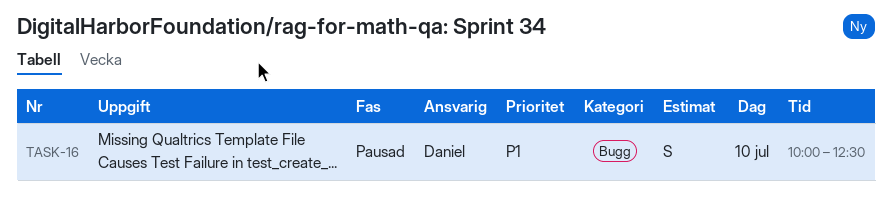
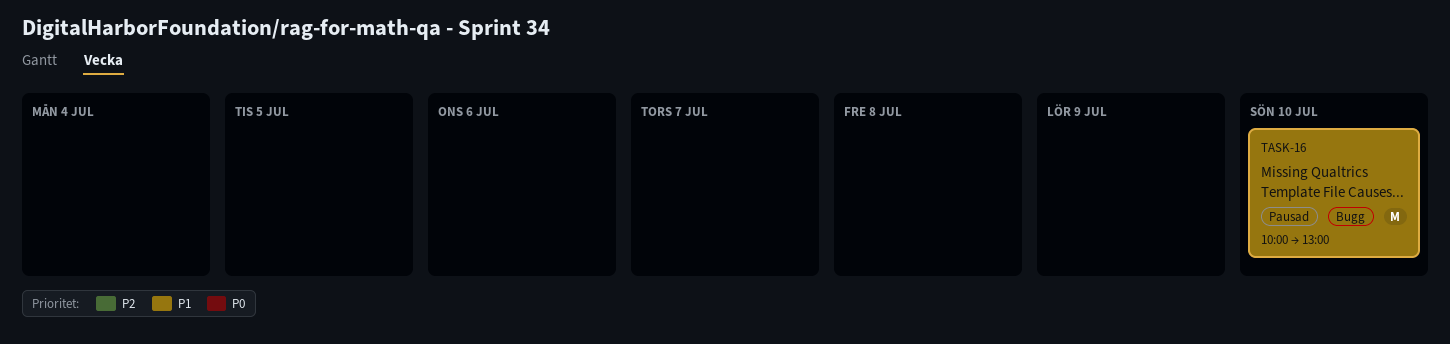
TASK-16, estimate: S -> M
TASK-16, ends: 12:30 -> 13:00

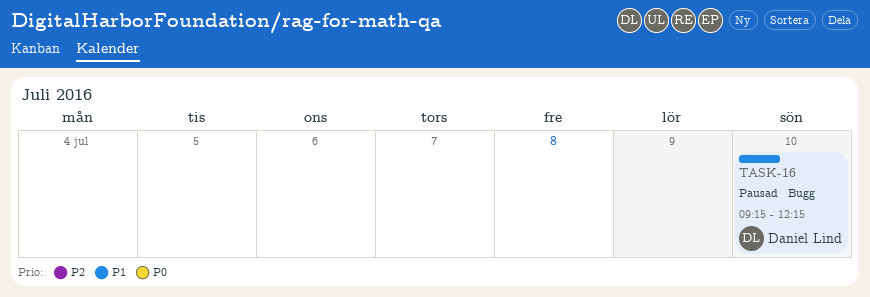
TASK-16, begins: 10:00 -> 09:15
TASK-16, ends: 13:00 -> 12:15

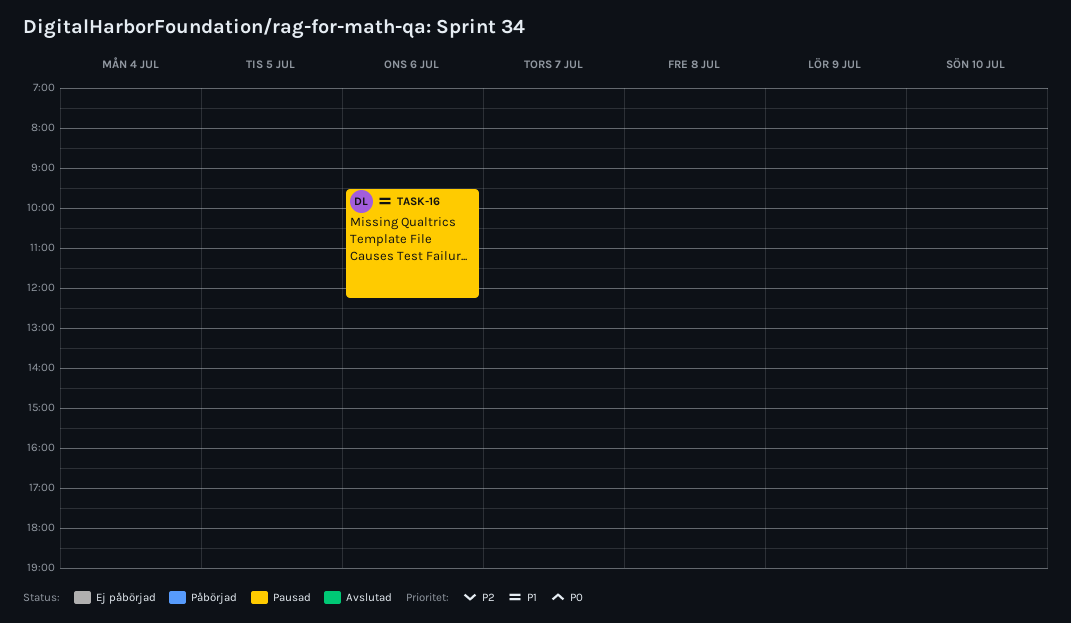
TASK-16, day: Jul 10 -> Jul 6
TASK-16, begins: 09:15 -> 09:30

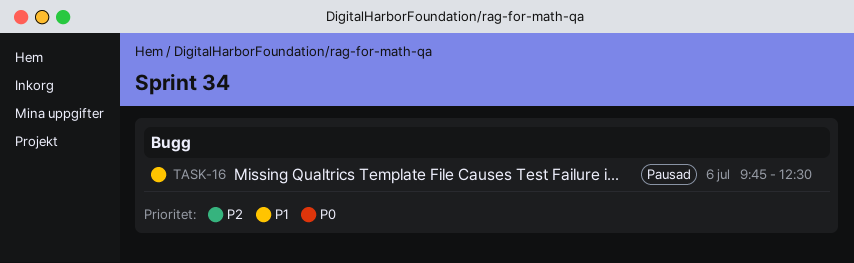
TASK-16, begins: 09:30 -> 09:45
TASK-16, ends: 12:15 -> 12:30

